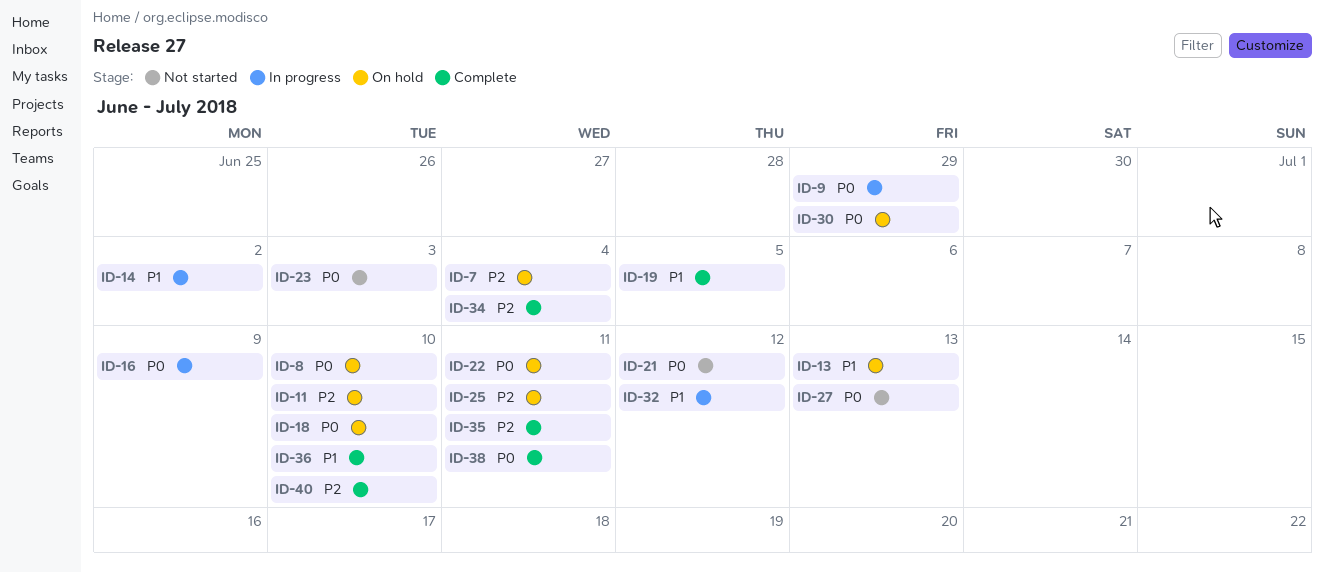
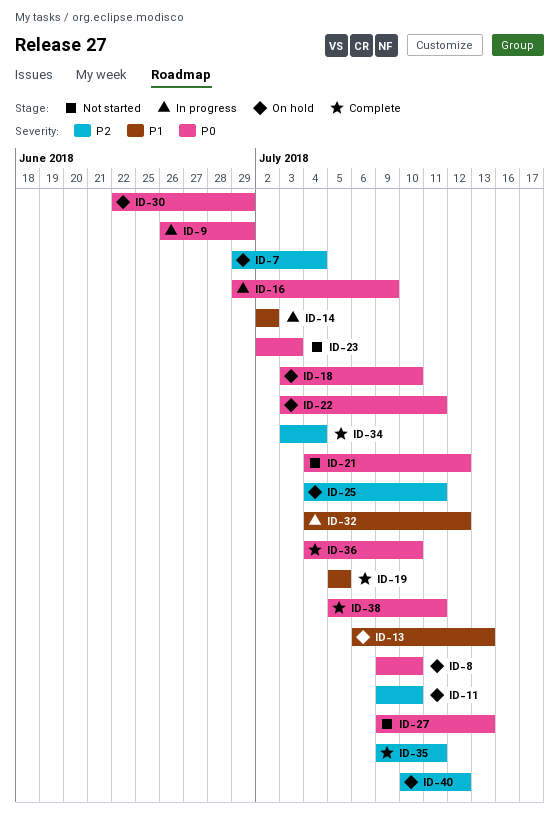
ID-36, priority: P1 -> P0
ID-40, status: Complete -> On hold
ID-40, due: Jul 10 -> Jul 12

